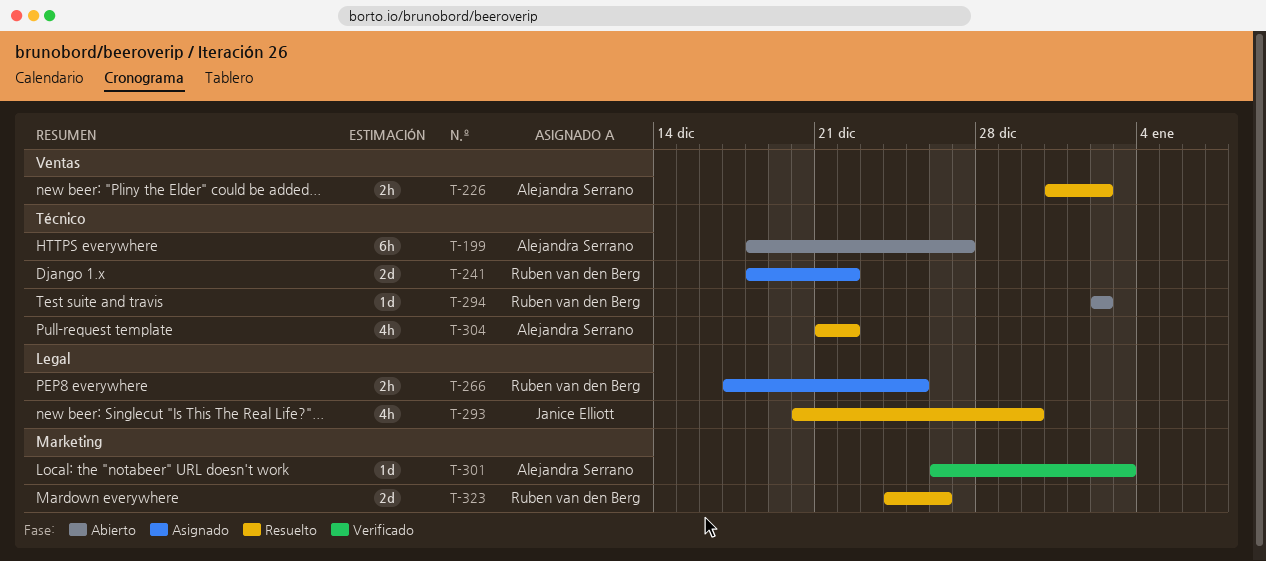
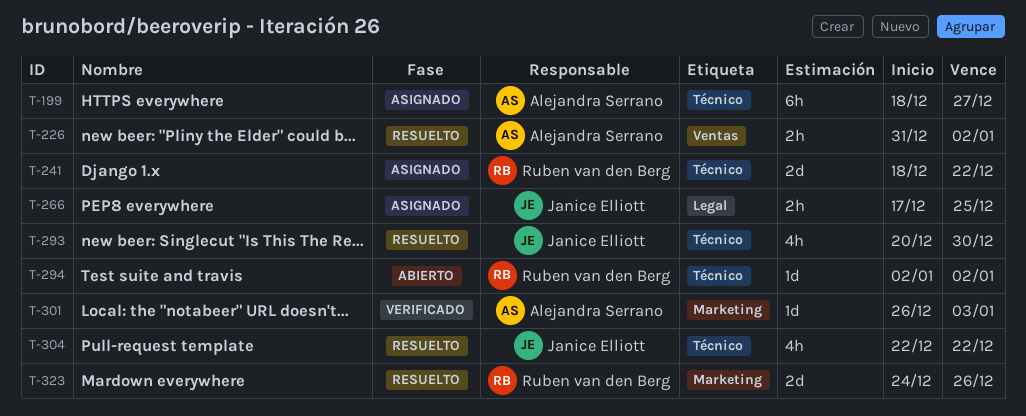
T-199, status: Abierto -> Asignado
T-266, owner: Ruben van den Berg -> Janice Elliott
T-293, label: Legal -> Técnico
T-304, owner: Alejandra Serrano -> Janice Elliott
T-304, start: Dec 21 -> Dec 22

